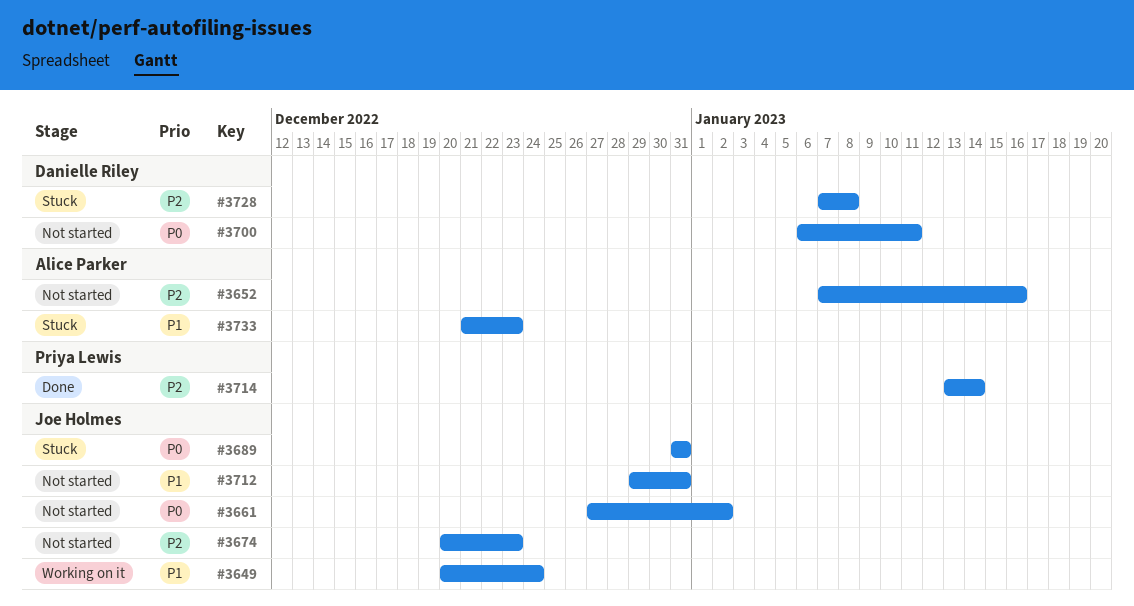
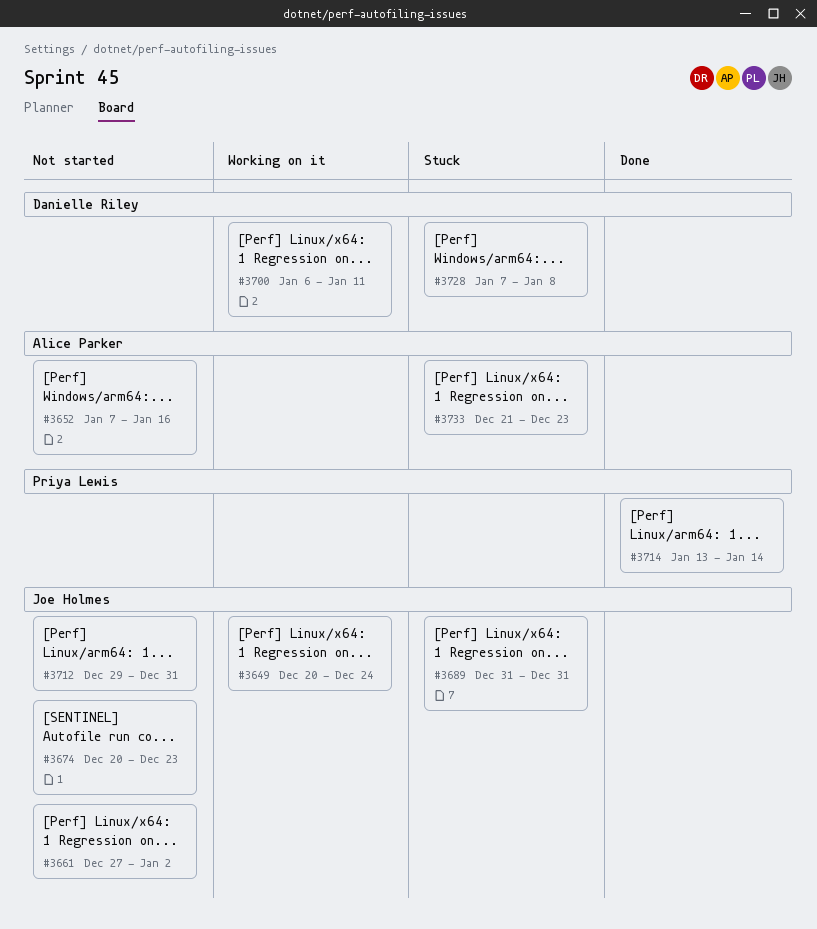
#3700, status: Not started -> Working on it

